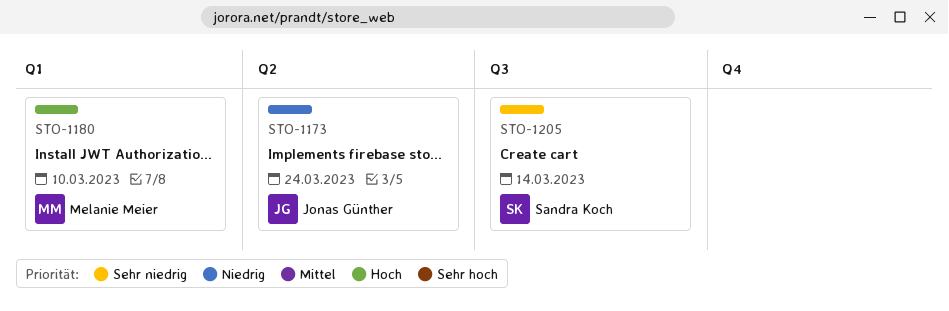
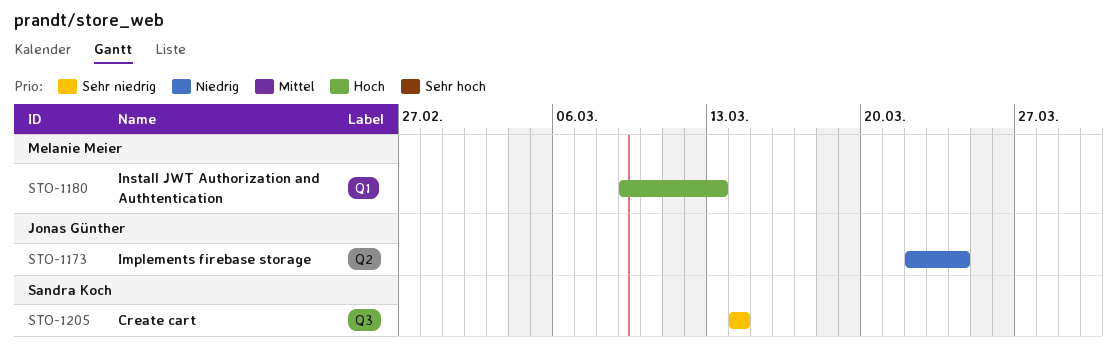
STO-1180, due: Mar 10 -> Mar 13

